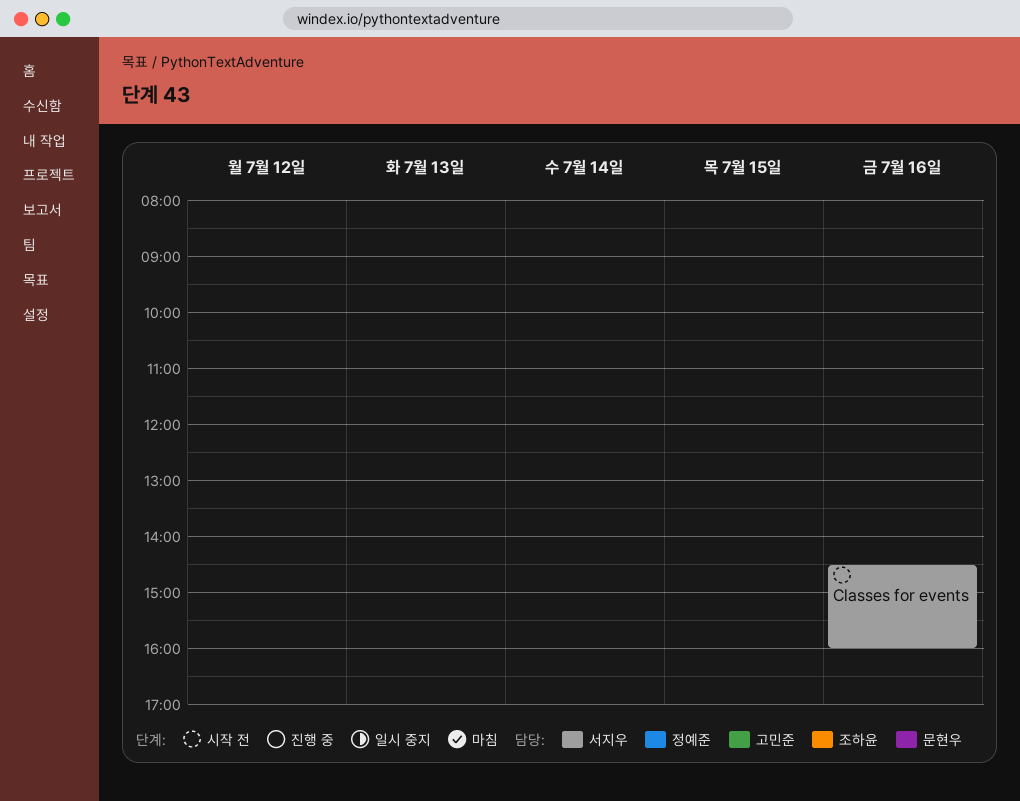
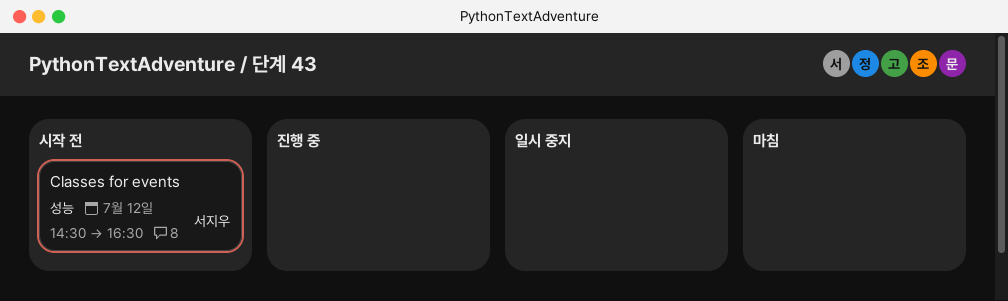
Classes for events, day: Jul 16 -> Jul 12
Classes for events, ends: 16:00 -> 16:30

